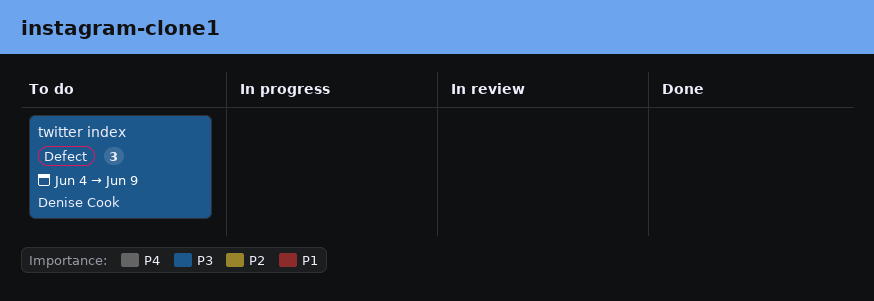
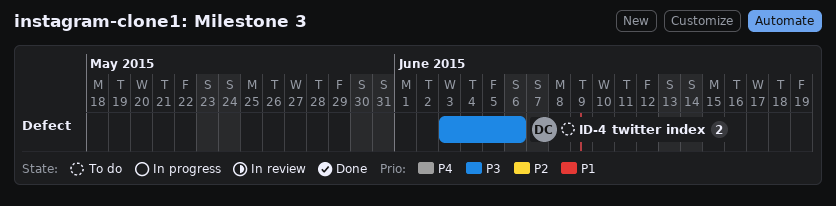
twitter index, estimate: 3 -> 2
twitter index, start: Jun 4 -> Jun 3
twitter index, due: Jun 9 -> Jun 6

